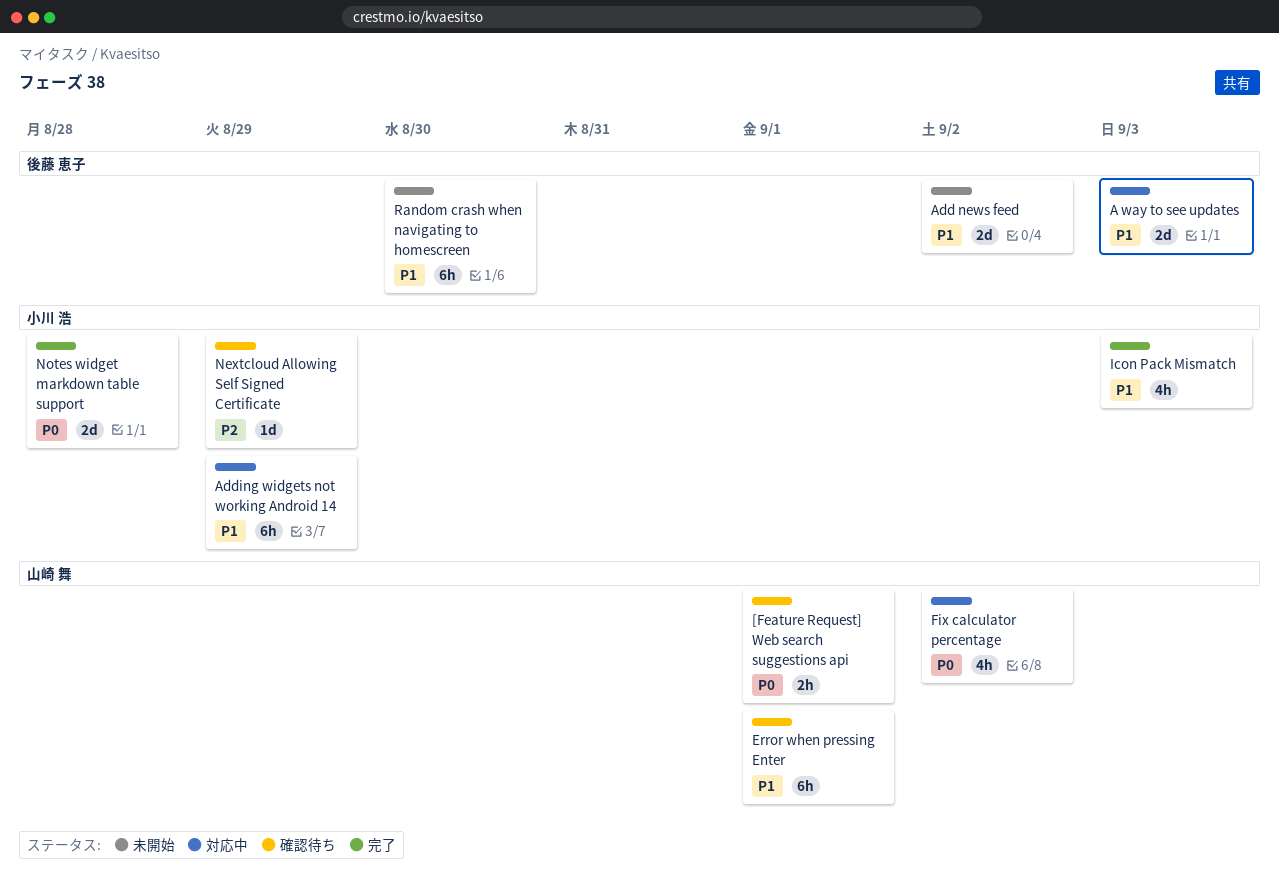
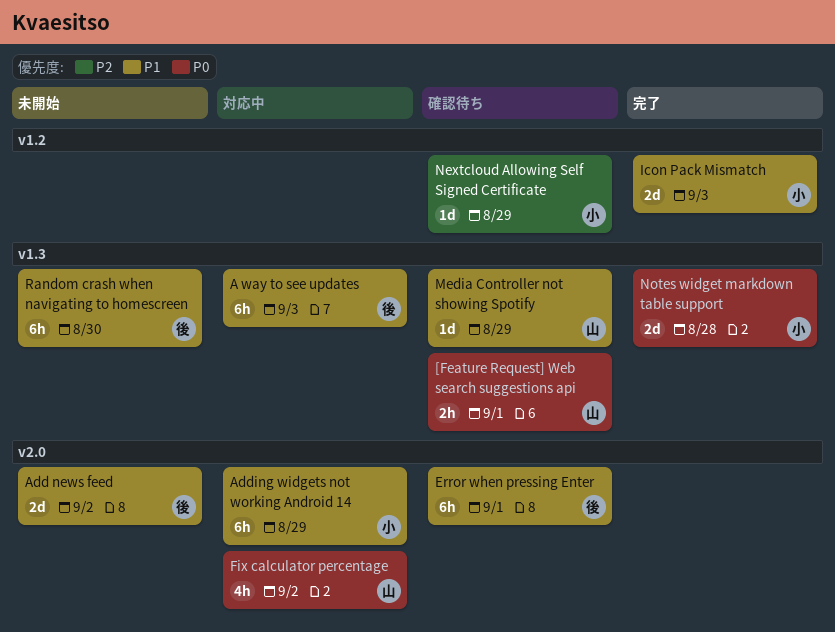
A way to see updates, estimate: 2d -> 6h
Error when pressing Enter, owner: 山崎 舞 -> 後藤 恵子
Icon Pack Mismatch, estimate: 4h -> 2d
Media Controller not showing Spotify: none -> present

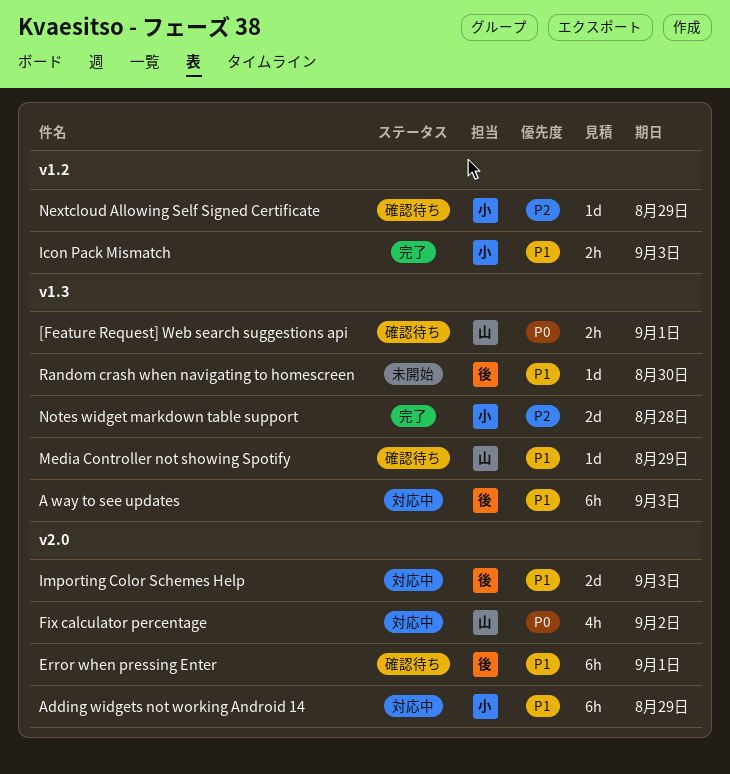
Add news feed: present -> none
Icon Pack Mismatch, estimate: 2d -> 2h
Importing Color Schemes Help: none -> present
Notes widget markdown table support, priority: P0 -> P2
Random crash when navigating to homescreen, estimate: 6h -> 1d

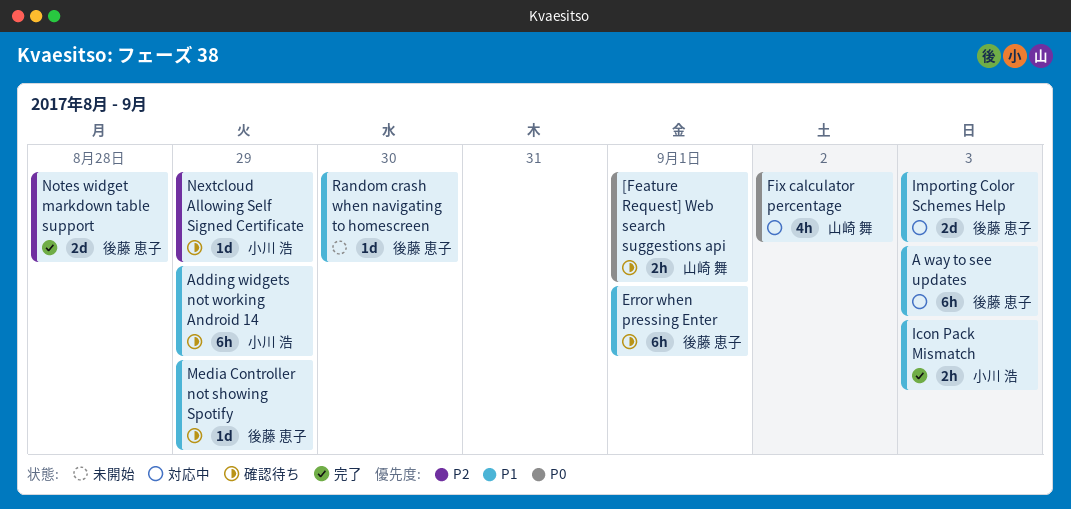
Adding widgets not working Android 14, status: 対応中 -> 確認待ち
Media Controller not showing Spotify, owner: 山崎 舞 -> 後藤 恵子
Notes widget markdown table support, owner: 小川 浩 -> 後藤 恵子

